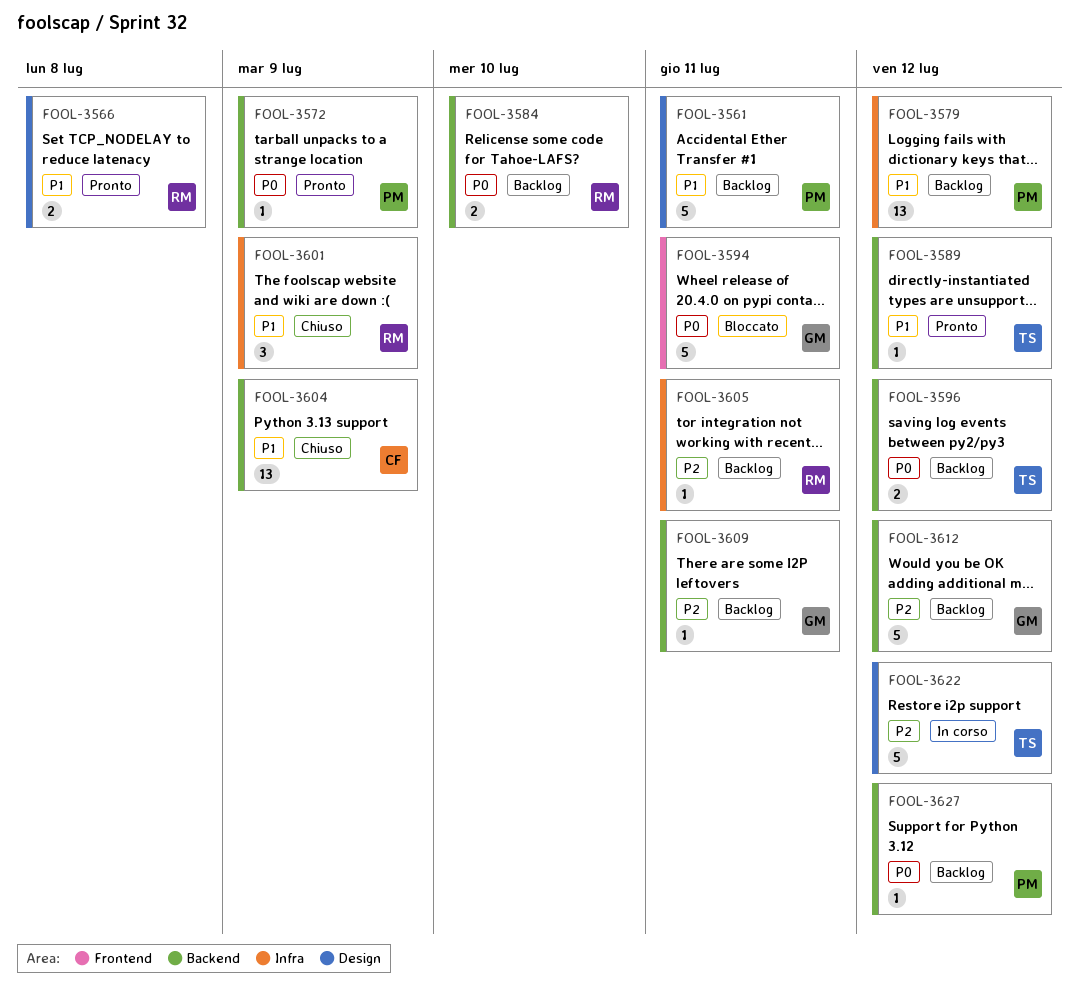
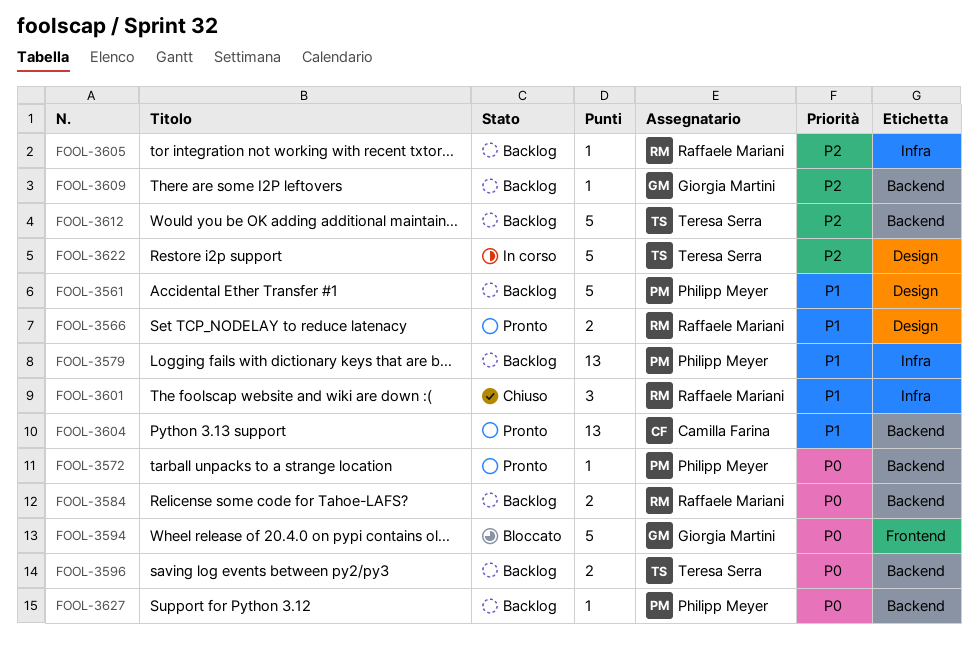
FOOL-3589: present -> none
FOOL-3604, status: Chiuso -> Pronto
FOOL-3612, owner: Giorgia Martini -> Teresa Serra

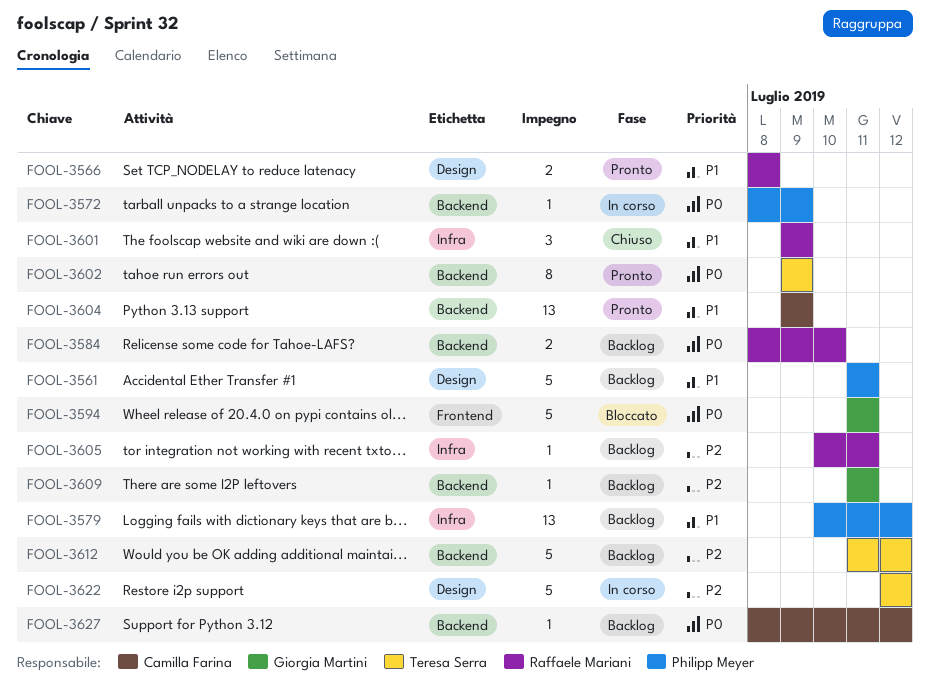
FOOL-3572, status: Pronto -> In corso
FOOL-3596: present -> none
FOOL-3602: none -> present
FOOL-3627, owner: Philipp Meyer -> Camilla Farina

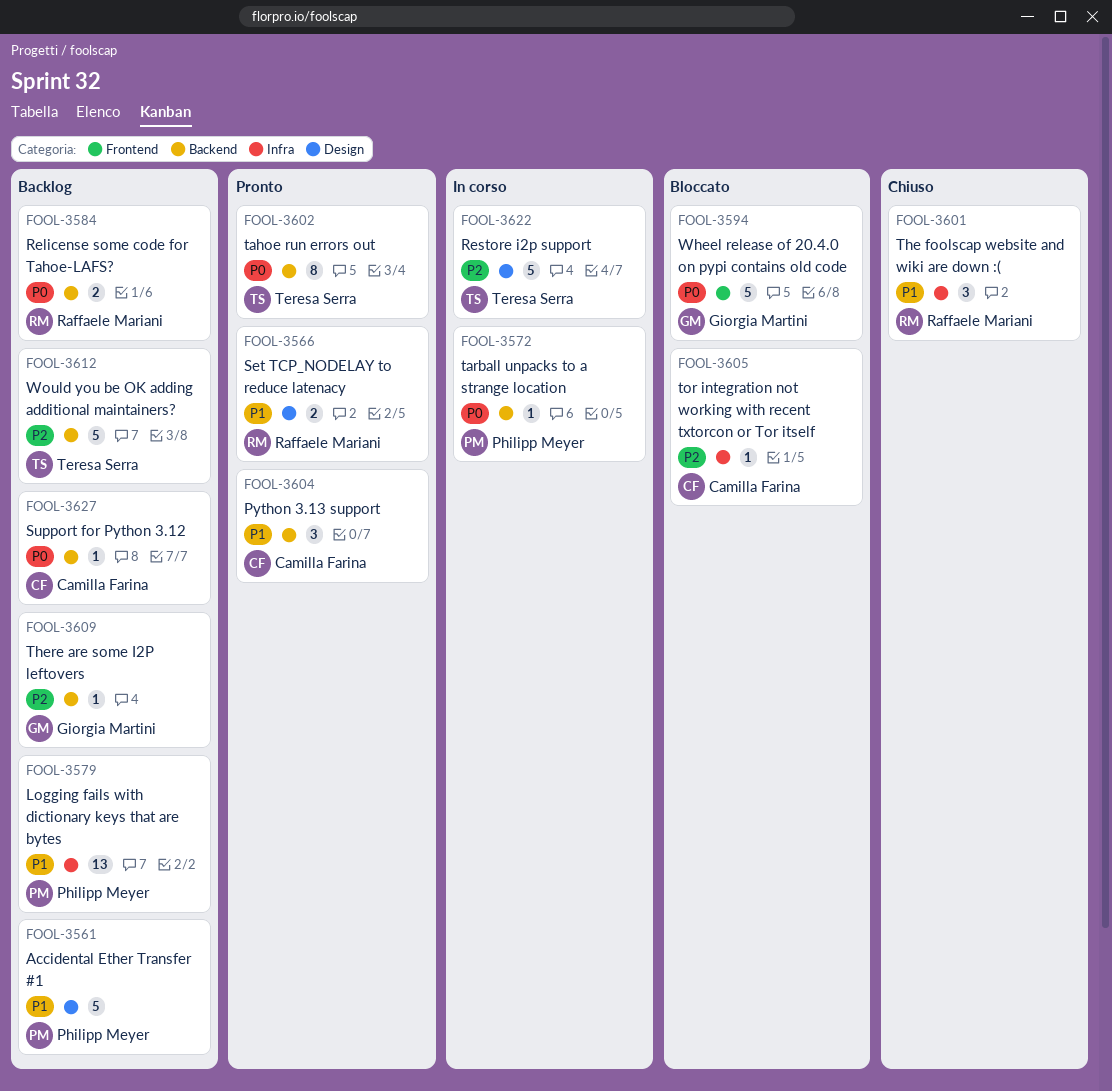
FOOL-3604, estimate: 13 -> 3
FOOL-3605, status: Backlog -> Bloccato
FOOL-3605, owner: Raffaele Mariani -> Camilla Farina

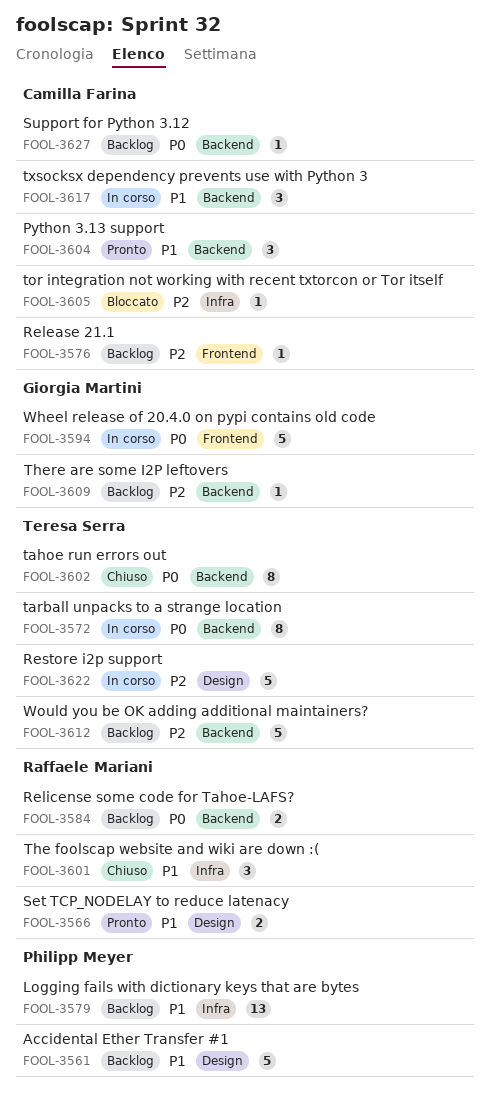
FOOL-3572, owner: Philipp Meyer -> Teresa Serra
FOOL-3572, estimate: 1 -> 8
FOOL-3576: none -> present
FOOL-3594, status: Bloccato -> In corso
FOOL-3602, status: Pronto -> Chiuso
FOOL-3617: none -> present

